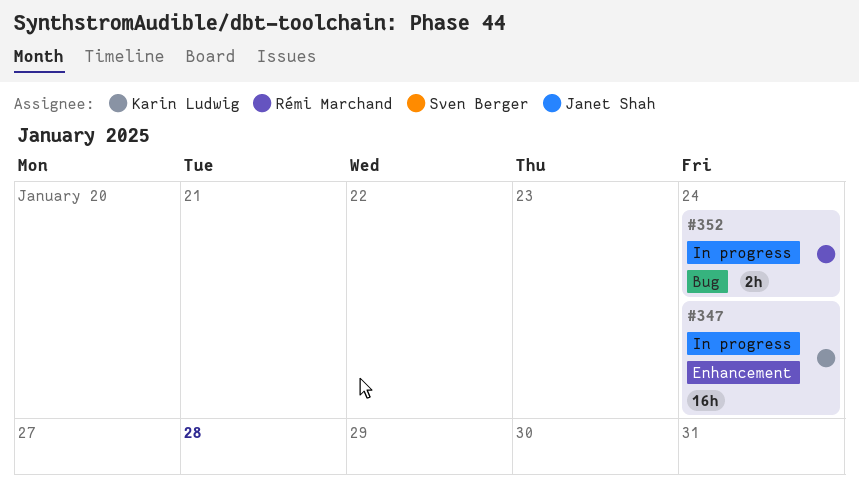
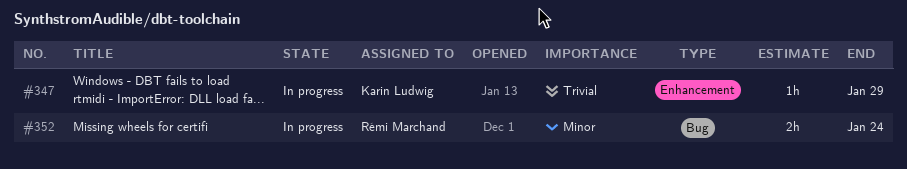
#347, estimate: 16h -> 1h
#347, due: Jan 24 -> Jan 29

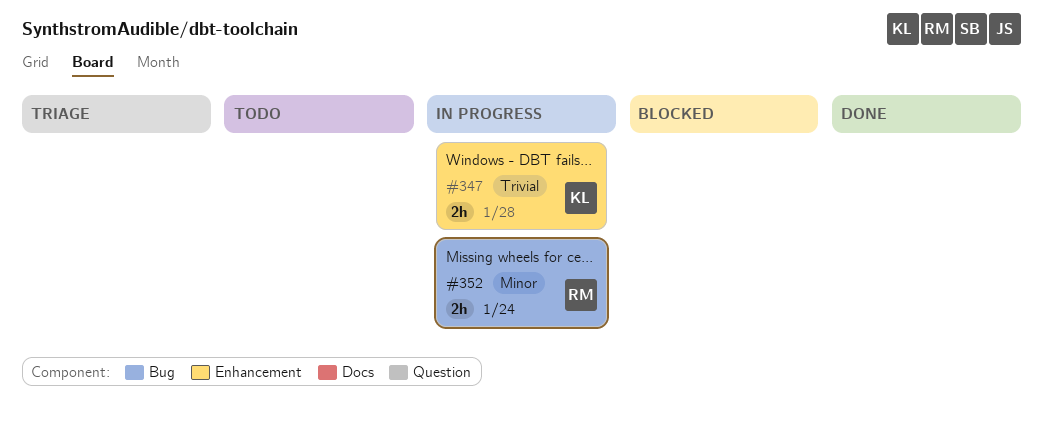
#347, estimate: 1h -> 2h
#347, due: Jan 29 -> Jan 28

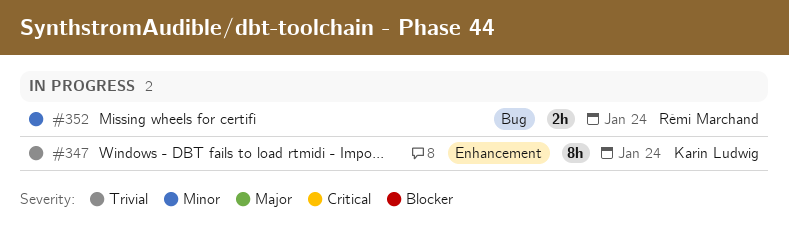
#347, estimate: 2h -> 8h
#347, due: Jan 28 -> Jan 24

